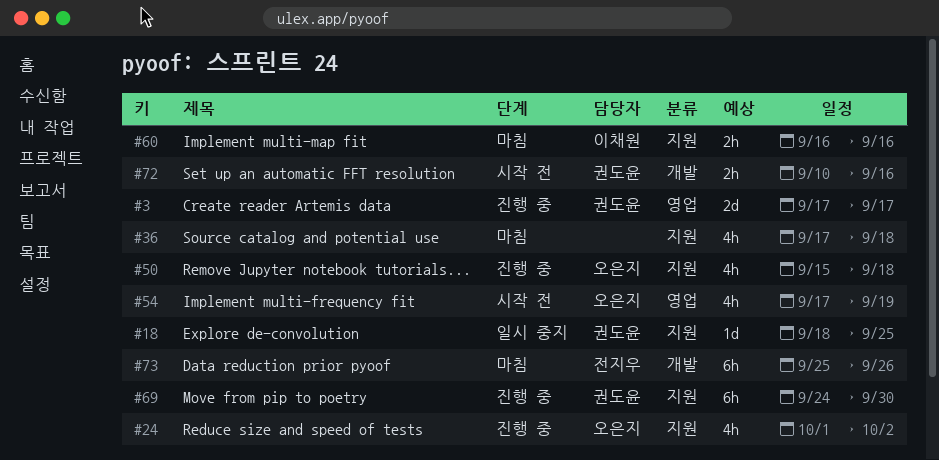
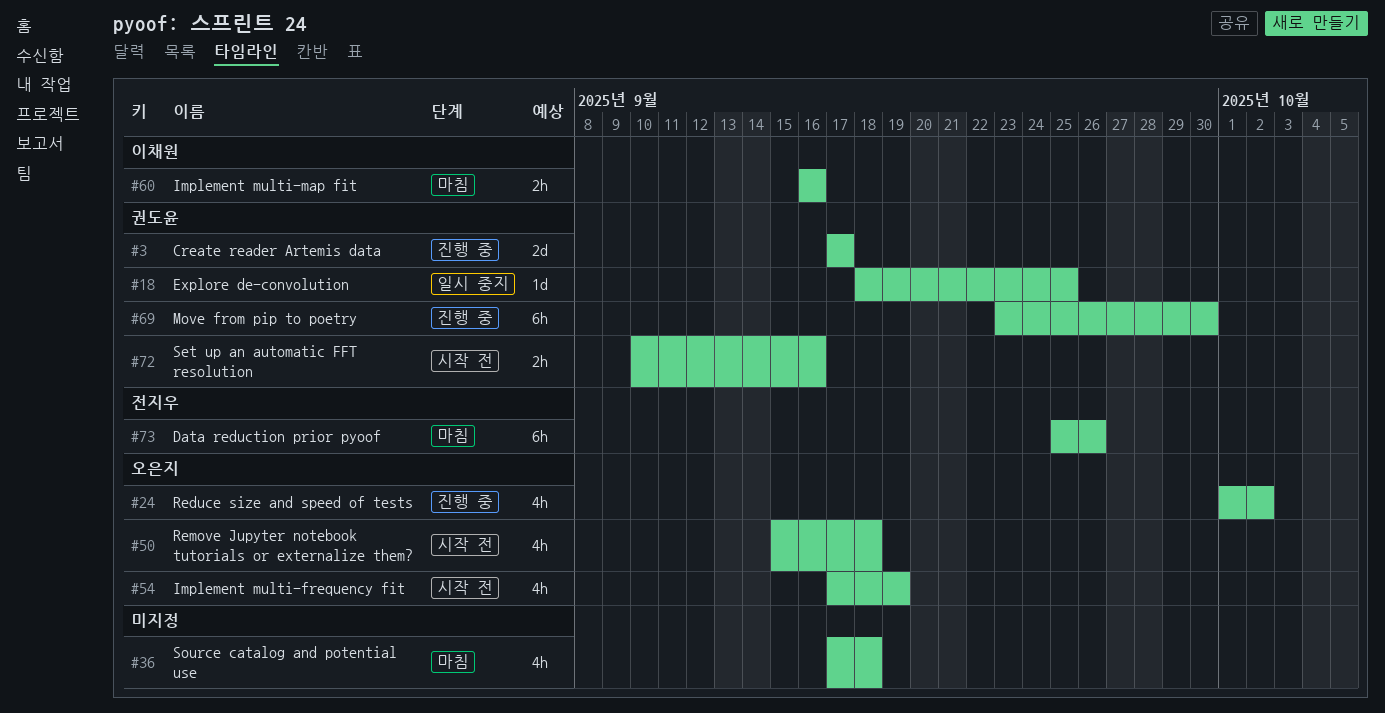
#50, status: 진행 중 -> 시작 전
#69, start: Sep 24 -> Sep 23

